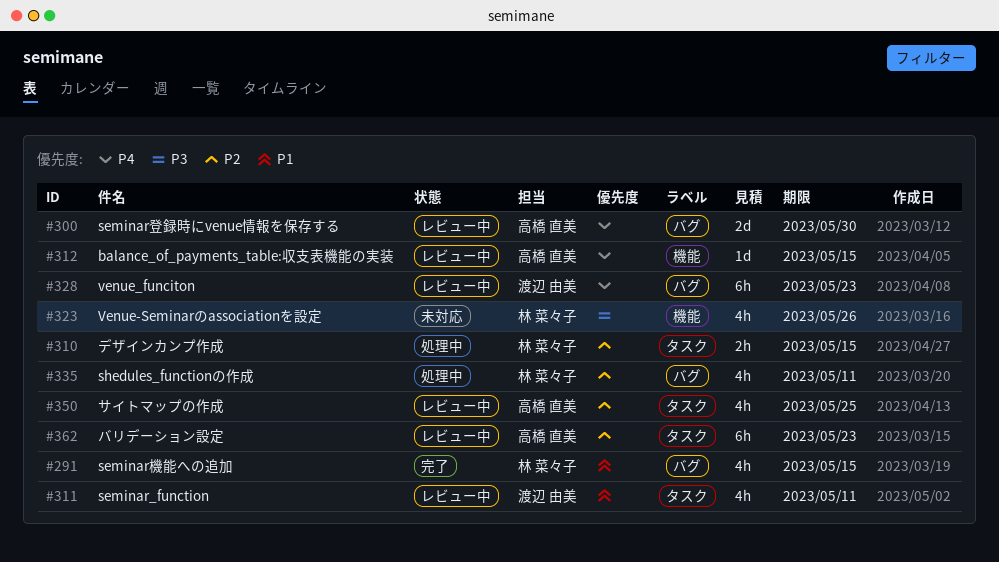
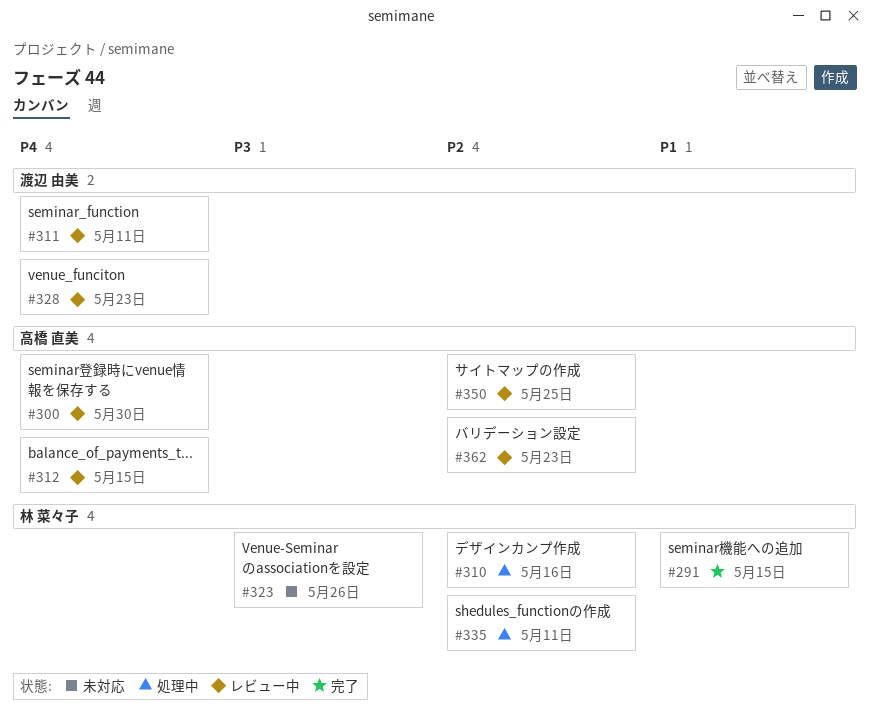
#310, due: May 15 -> May 16
#311, priority: P1 -> P4

